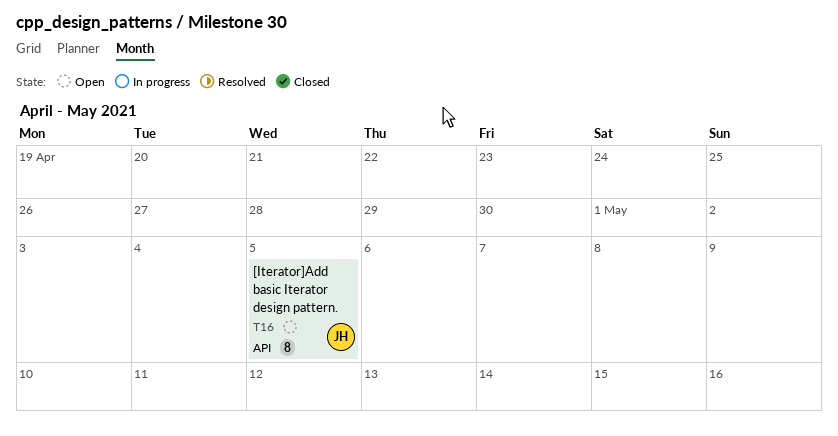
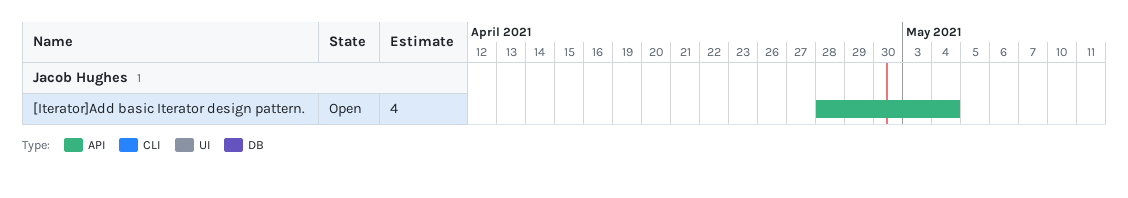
[Iterator]Add basic Iterator design pattern., estimate: 8 -> 4
[Iterator]Add basic Iterator design pattern., due: May 5 -> May 4

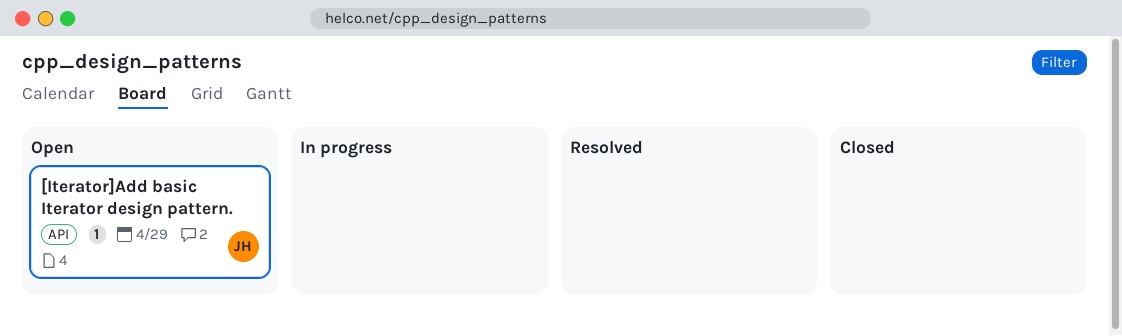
[Iterator]Add basic Iterator design pattern., estimate: 4 -> 1
[Iterator]Add basic Iterator design pattern., due: May 4 -> Apr 29

